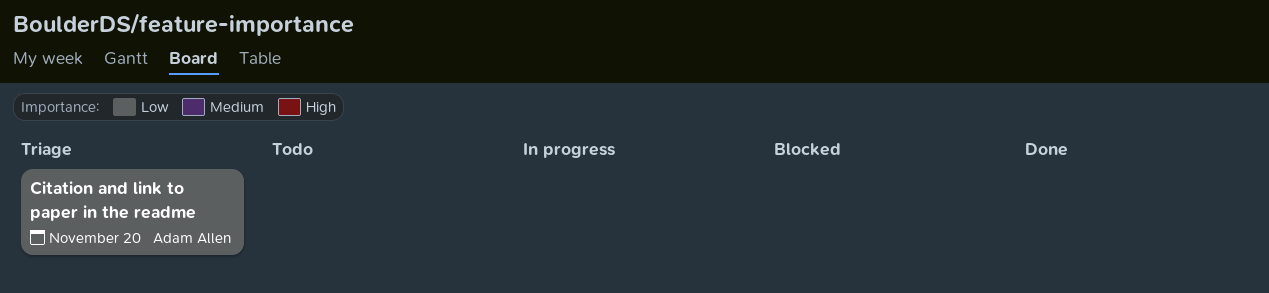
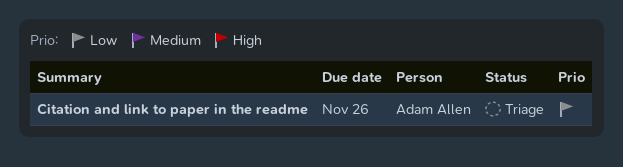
Citation and link to paper in the readme, due: Nov 20 -> Nov 26

